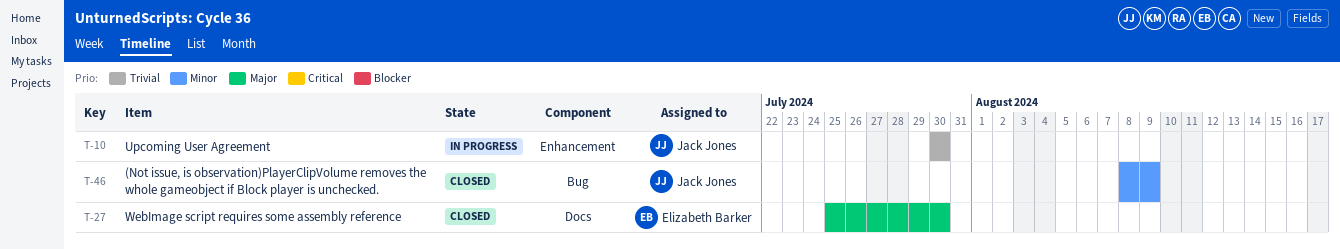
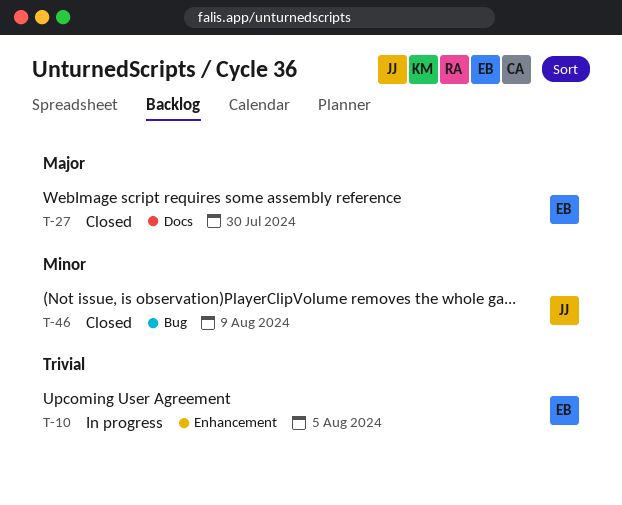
T-10, owner: Jack Jones -> Elizabeth Barker
T-10, due: Jul 30 -> Aug 5

